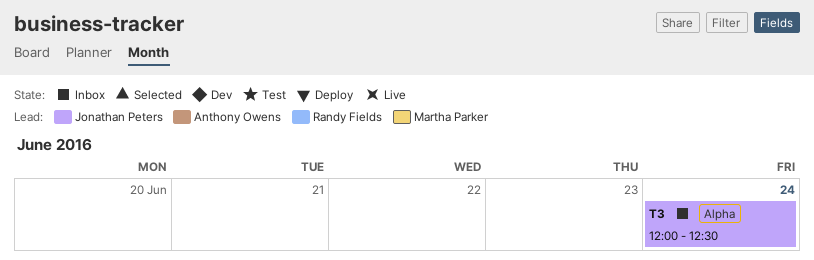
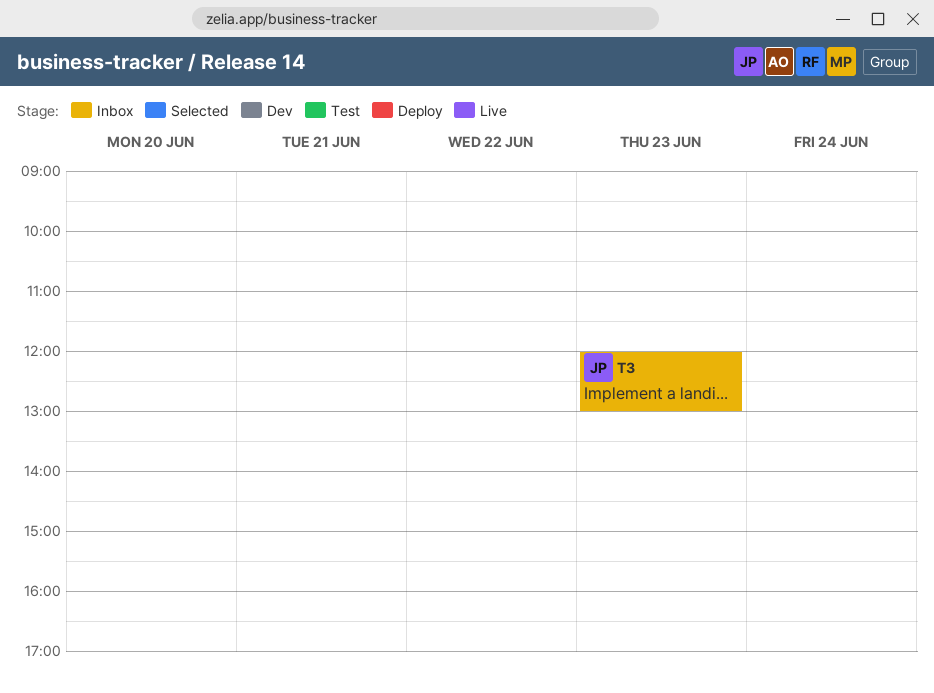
T3, day: Jun 24 -> Jun 23
T3, ends: 12:30 -> 13:00

